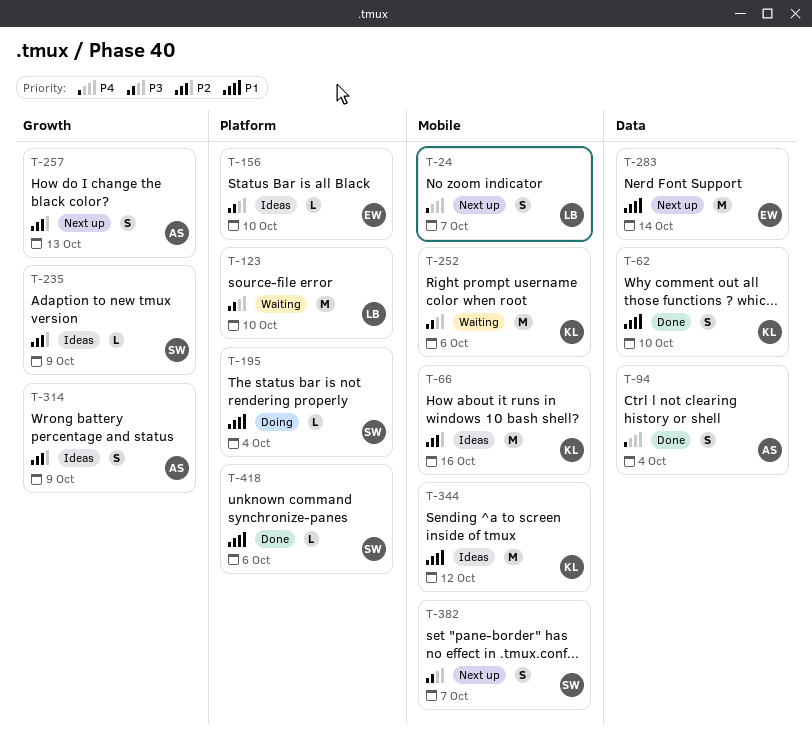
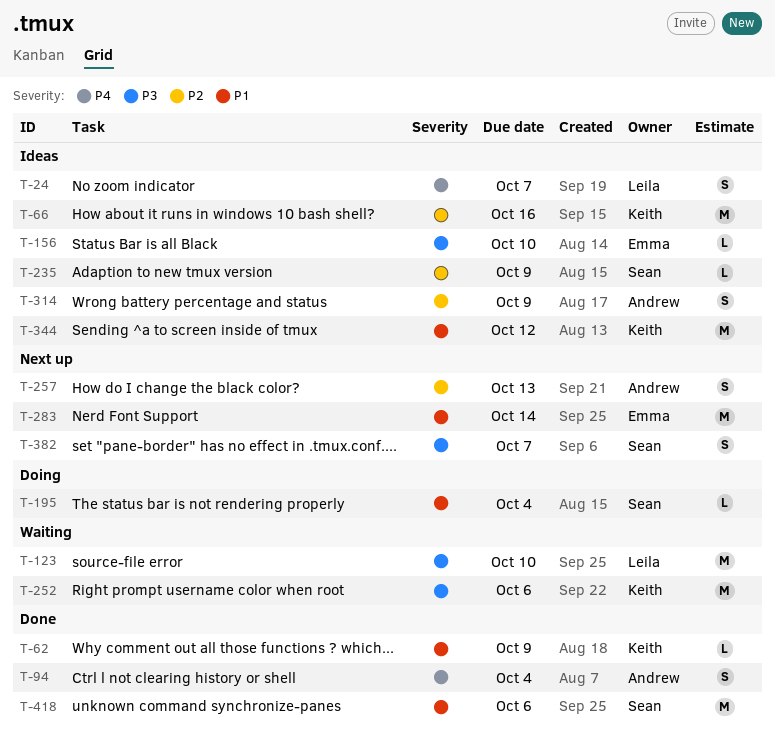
T-24, status: Next up -> Ideas
T-62, estimate: S -> L
T-62, due: Oct 10 -> Oct 9
T-418, estimate: L -> M

